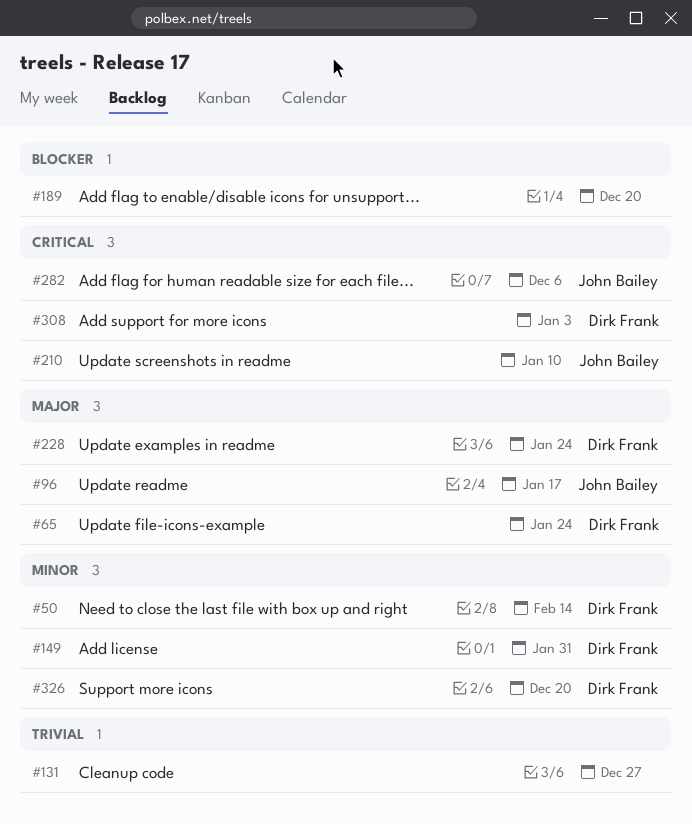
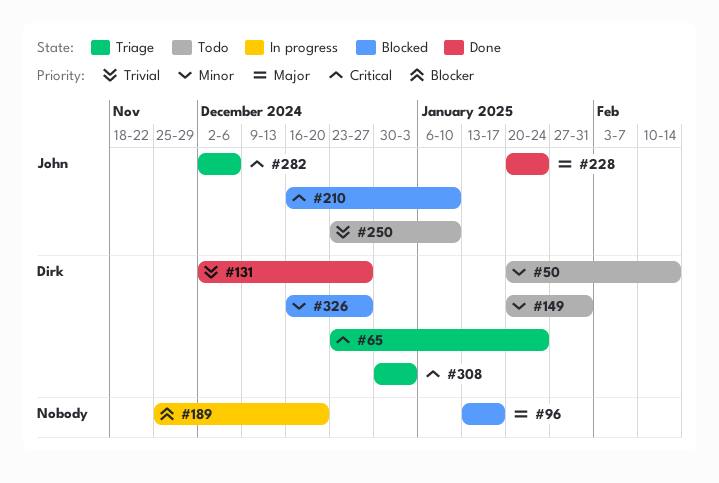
#65, priority: Major -> Critical
#96, owner: John Bailey -> none
#131, owner: none -> Dirk Frank
#228, owner: Dirk Frank -> John Bailey
#250: none -> present
#326, due: Dec 20 -> Dec 27

